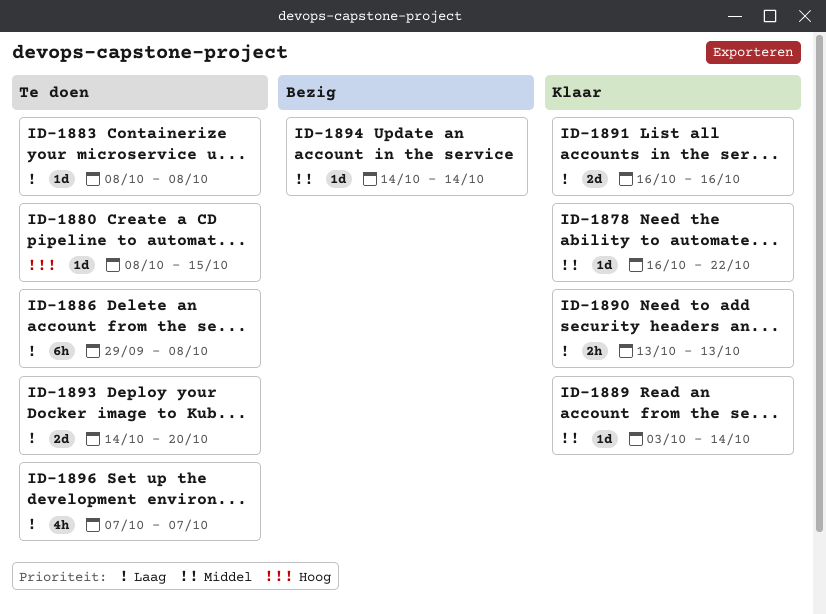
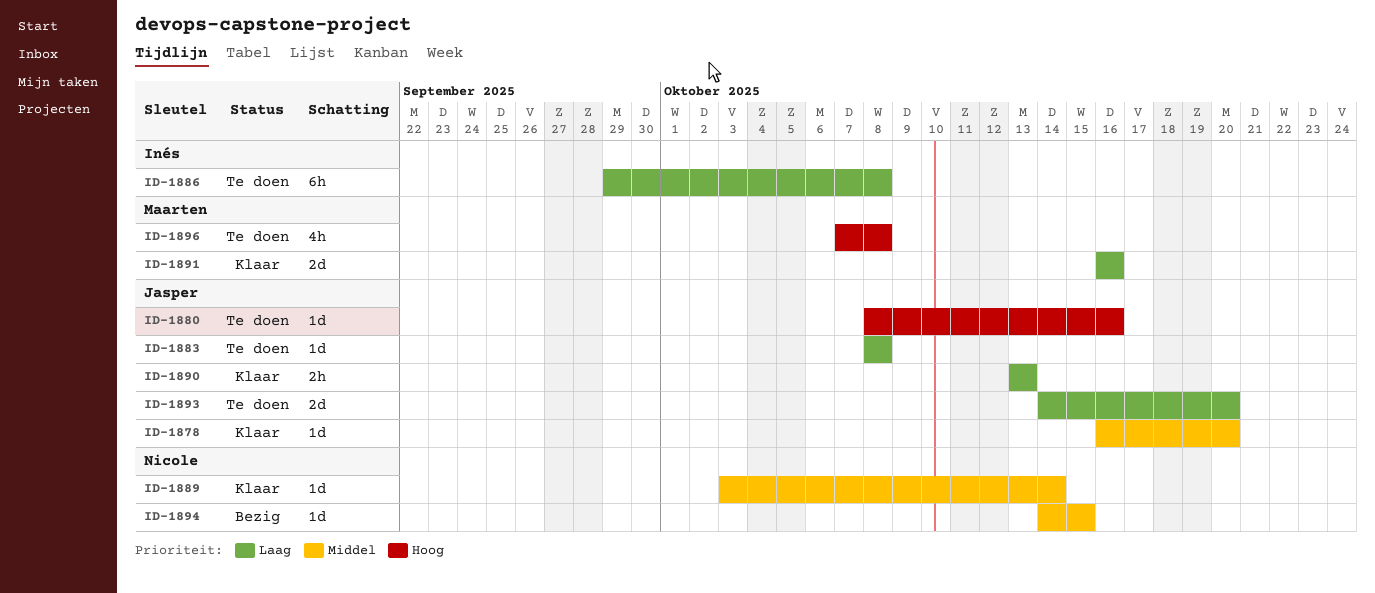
ID-1878, due: Oct 22 -> Oct 20
ID-1880, due: Oct 15 -> Oct 16
ID-1894, due: Oct 14 -> Oct 15
ID-1896, priority: Laag -> Hoog
ID-1896, due: Oct 7 -> Oct 8

